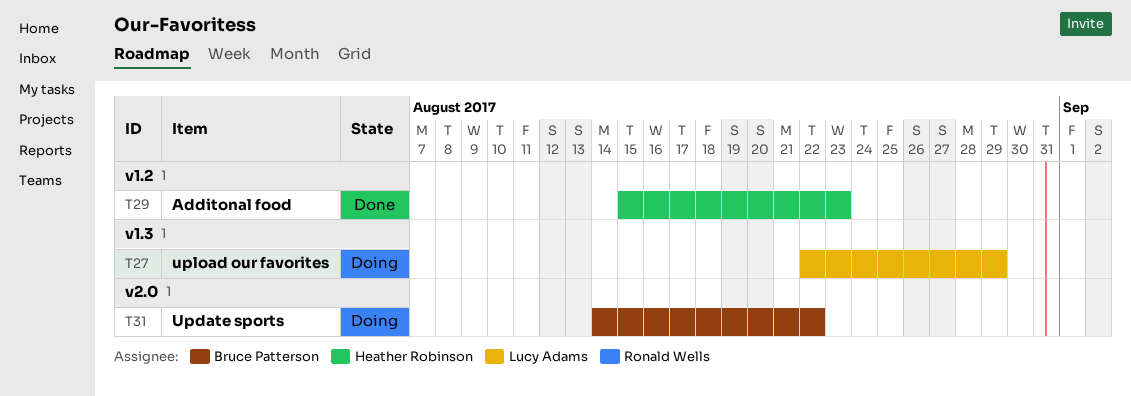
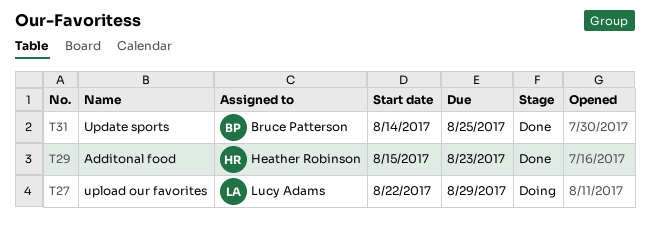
T31, status: Doing -> Done
T31, due: Aug 22 -> Aug 25

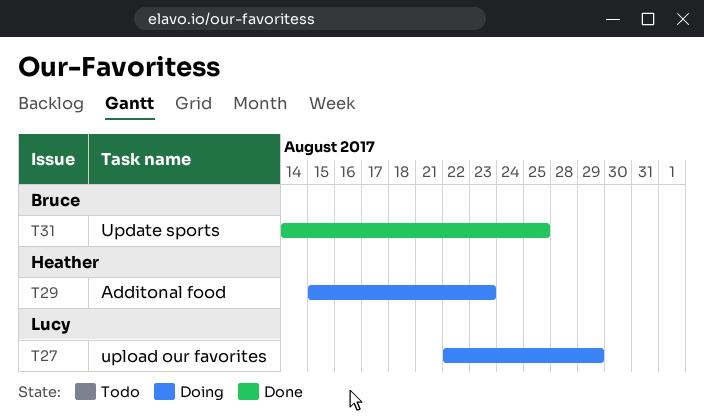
T29, status: Done -> Doing

